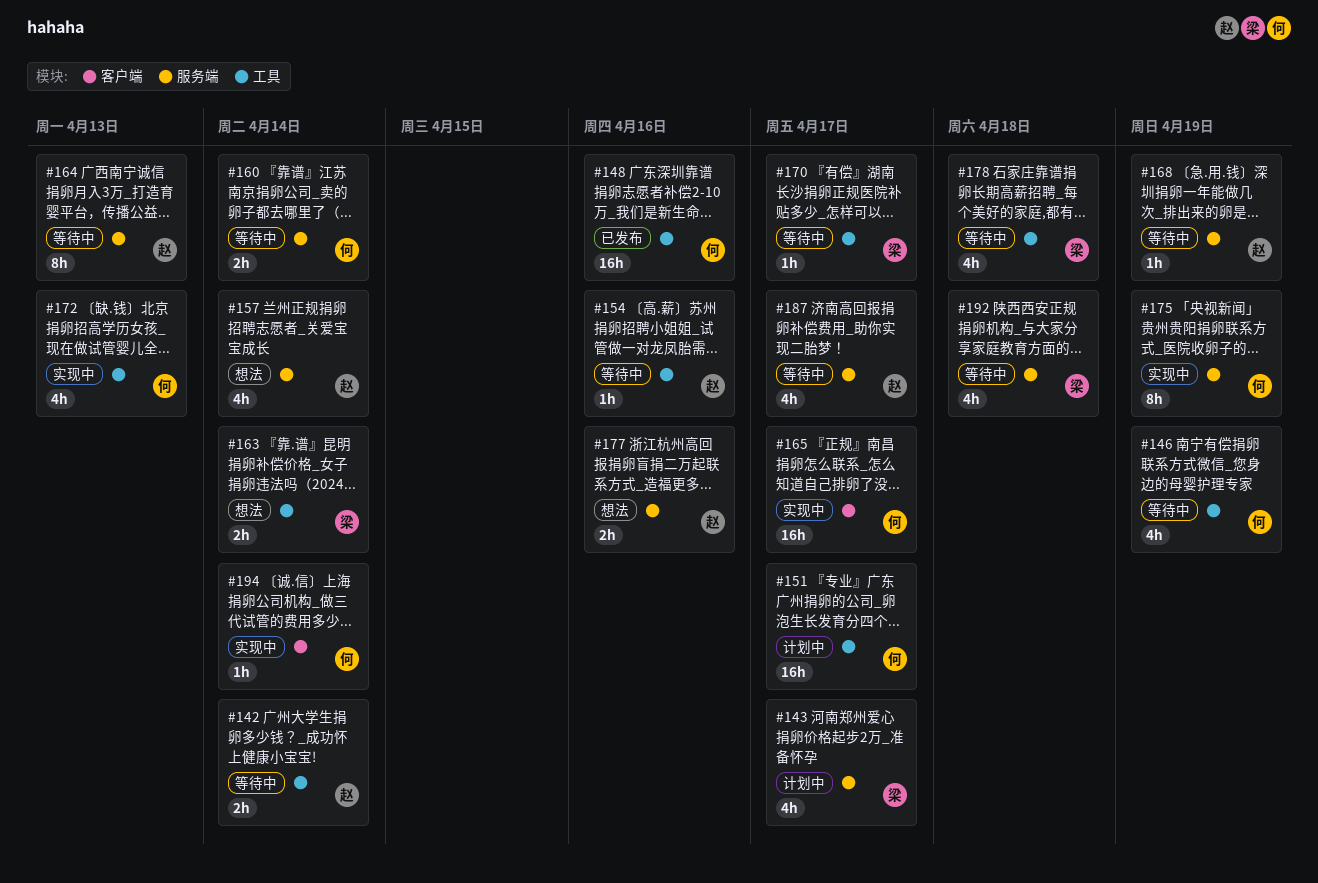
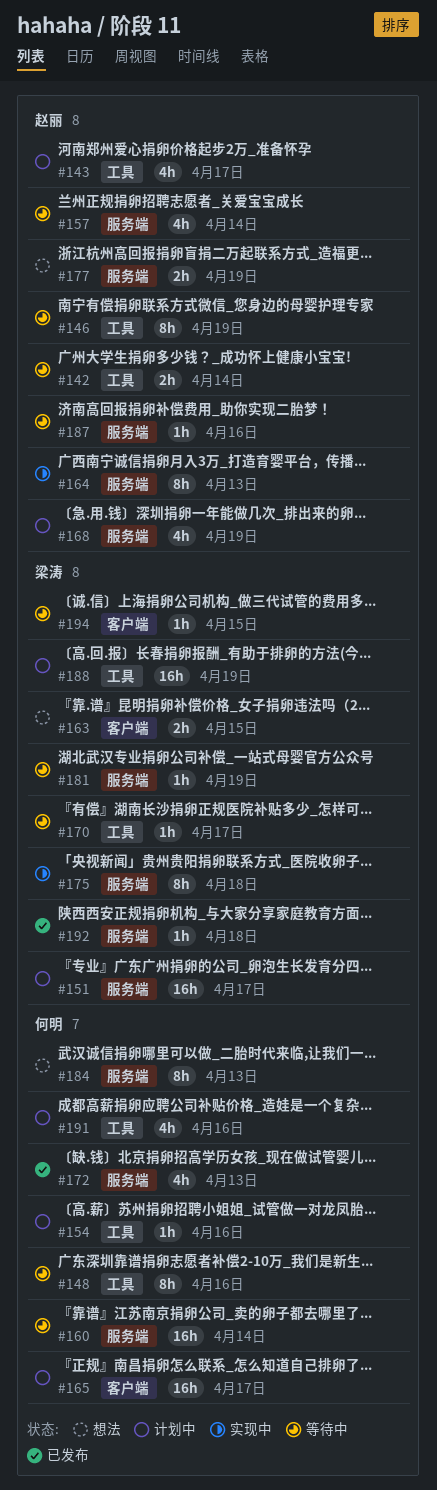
#143, owner: 梁涛 -> 赵丽
#143, label: 服务端 -> 工具
#146, owner: 何明 -> 赵丽
#146, estimate: 4h -> 8h
#148, status: 已发布 -> 等待中
#148, estimate: 16h -> 8h
#151, owner: 何明 -> 梁涛
#151, label: 工具 -> 服务端
#154, status: 等待中 -> 计划中
#154, owner: 赵丽 -> 何明
#157, status: 想法 -> 等待中
#160, estimate: 2h -> 16h
#163, label: 工具 -> 客户端
#163, due: Apr 14 -> Apr 15
#164, status: 等待中 -> 实现中
#165, status: 实现中 -> 计划中
#168, status: 等待中 -> 计划中
#168, estimate: 1h -> 4h
#172, status: 实现中 -> 已发布
#172, label: 工具 -> 服务端
#175, owner: 何明 -> 梁涛
#175, due: Apr 19 -> Apr 18
#177, due: Apr 16 -> Apr 19
#178: present -> none
#181: none -> present
#184: none -> present
#187, estimate: 4h -> 1h
#187, due: Apr 17 -> Apr 16
#188: none -> present
#191: none -> present
#192, status: 等待中 -> 已发布
#192, estimate: 4h -> 1h
#194, status: 实现中 -> 等待中
#194, owner: 何明 -> 梁涛
#194, due: Apr 14 -> Apr 15

